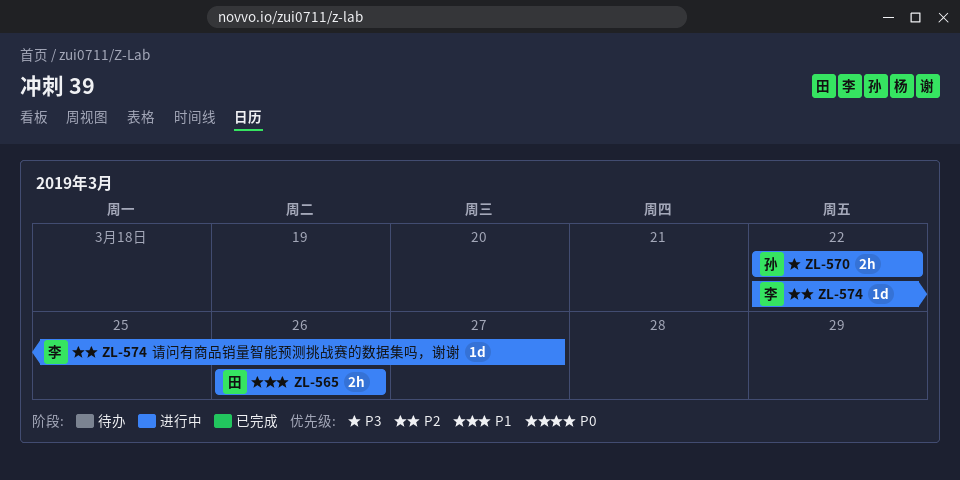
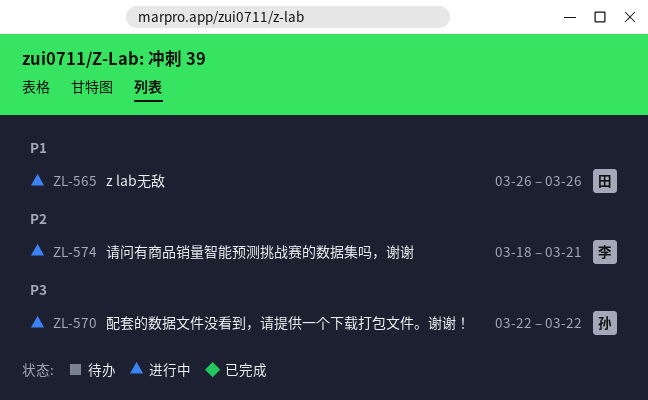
ZL-574, start: Mar 22 -> Mar 18
ZL-574, due: Mar 27 -> Mar 21

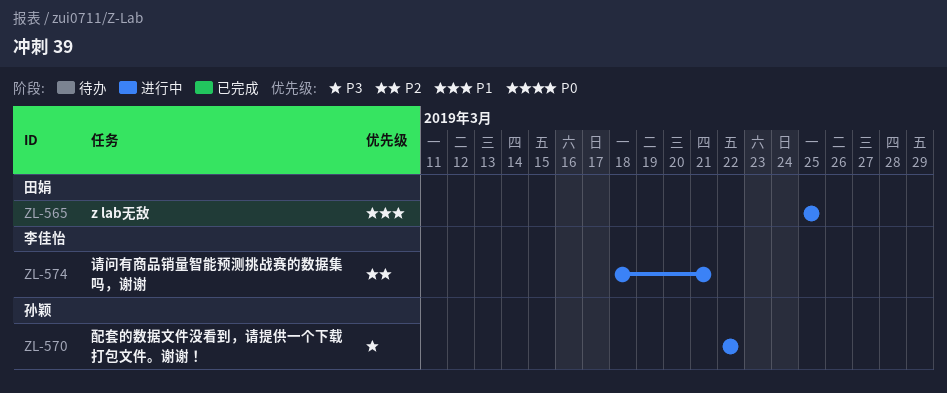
ZL-565, start: Mar 26 -> Mar 25
ZL-565, due: Mar 26 -> Mar 25

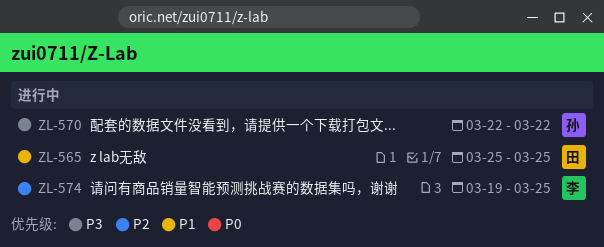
ZL-574, start: Mar 18 -> Mar 19
ZL-574, due: Mar 21 -> Mar 25

